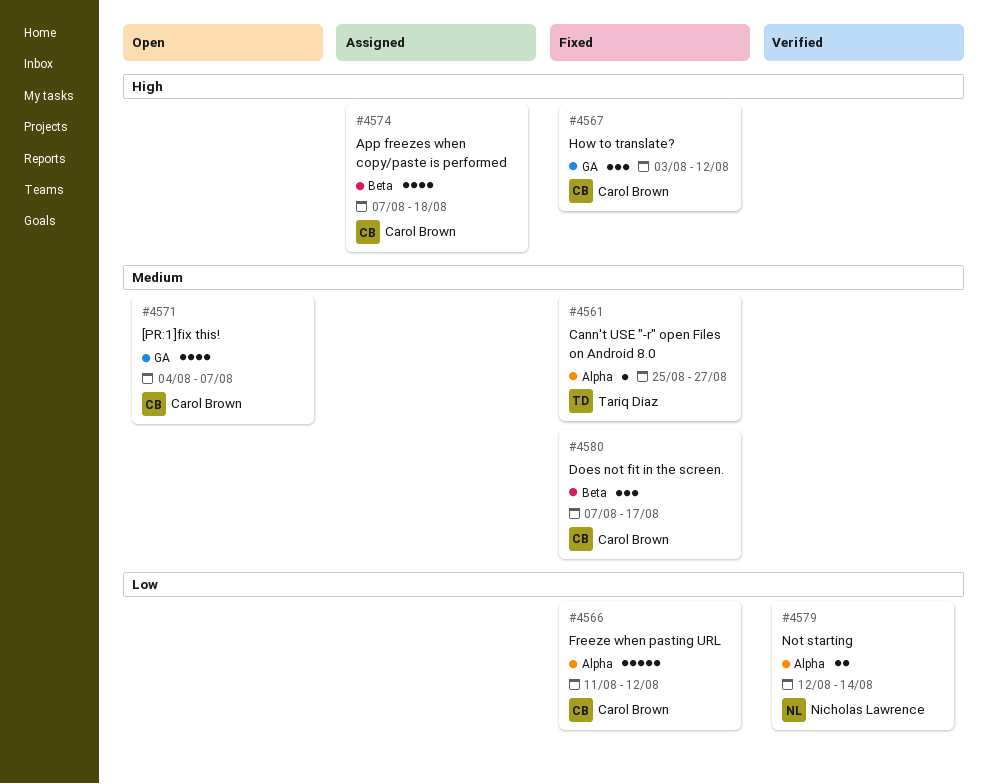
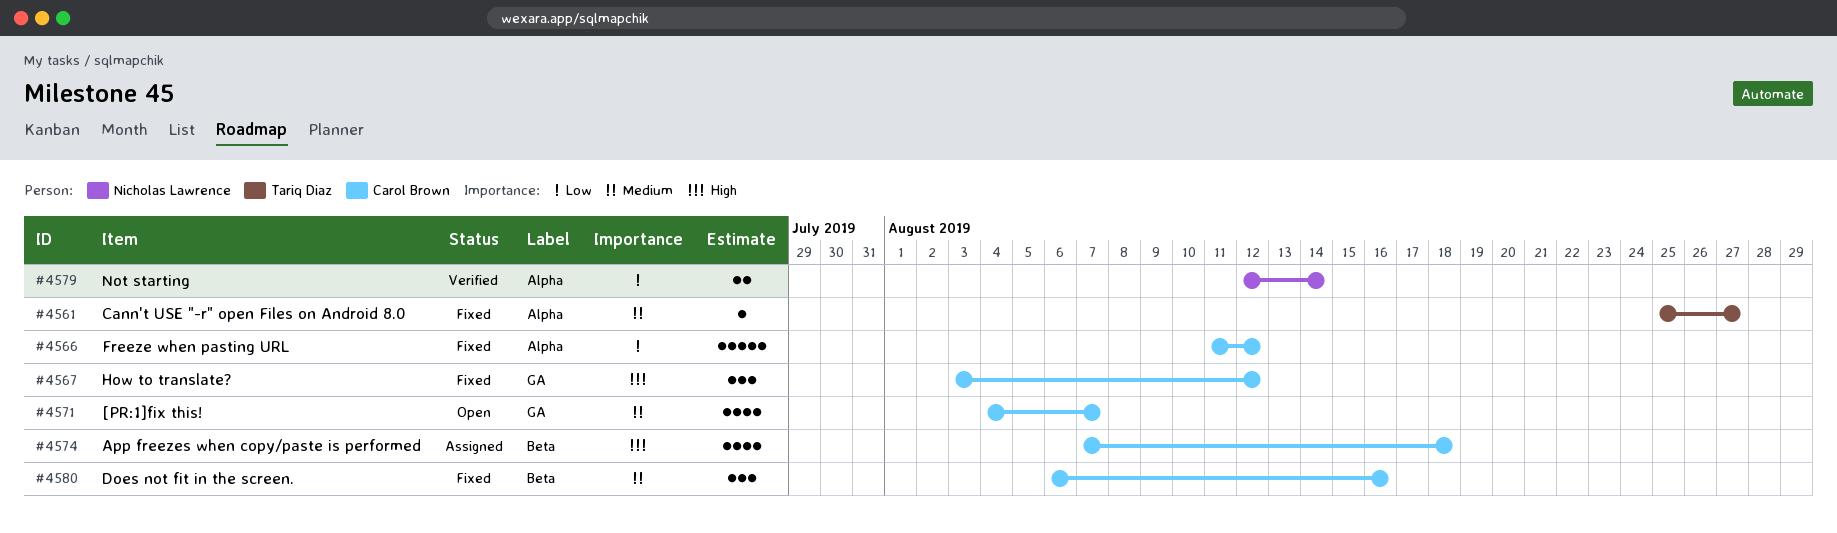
#4580, start: Aug 7 -> Aug 6
#4580, due: Aug 17 -> Aug 16

